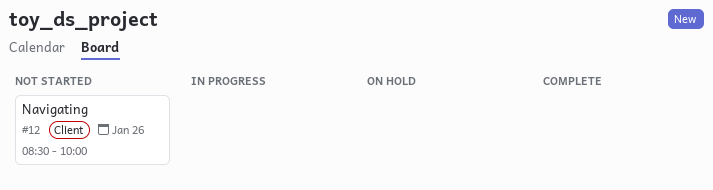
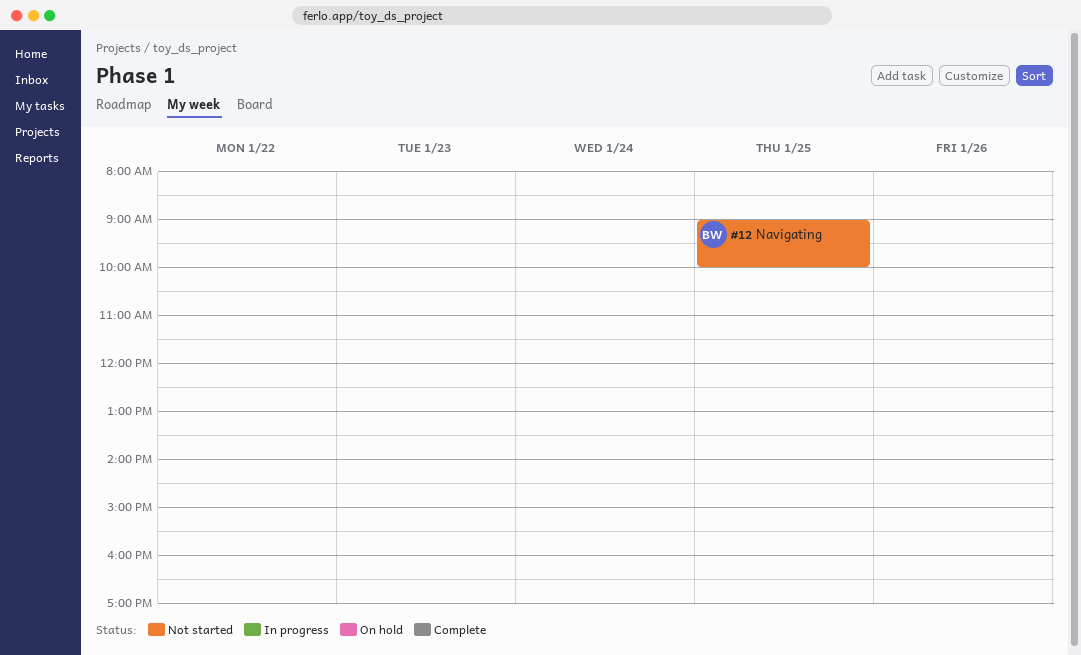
#12, day: Jan 26 -> Jan 25
#12, begins: 08:30 -> 09:00

